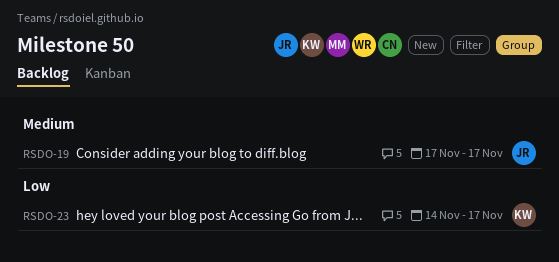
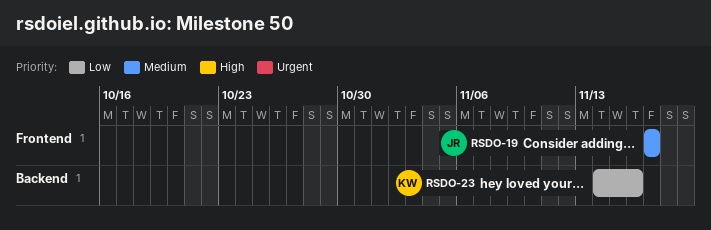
RSDO-23, due: Nov 17 -> Nov 16

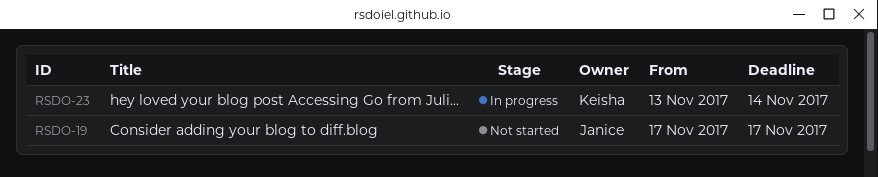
RSDO-23, start: Nov 14 -> Nov 13
RSDO-23, due: Nov 16 -> Nov 14

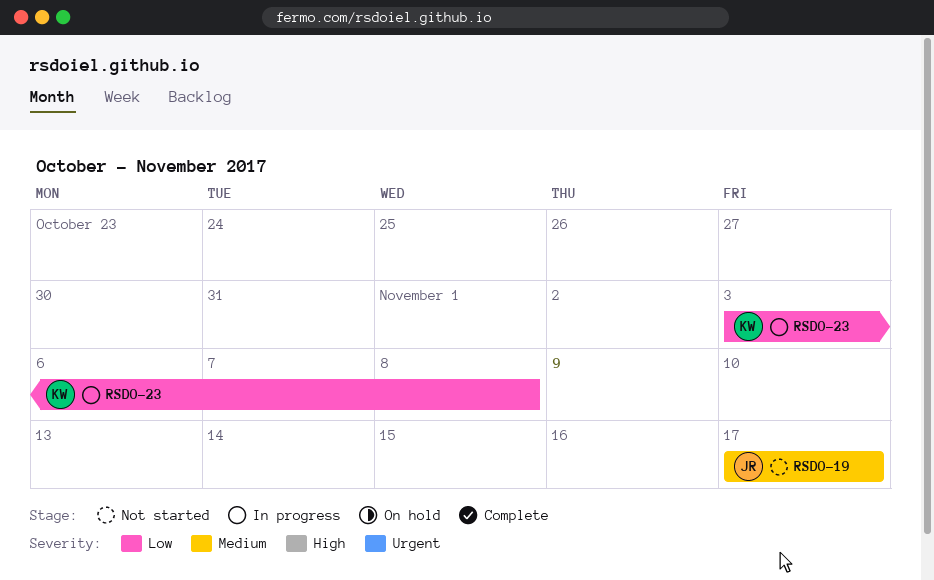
RSDO-23, start: Nov 13 -> Nov 3
RSDO-23, due: Nov 14 -> Nov 8

